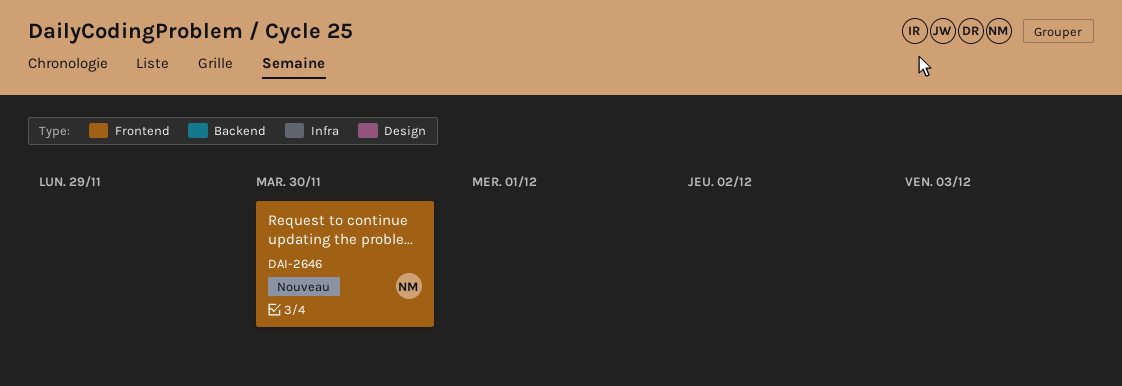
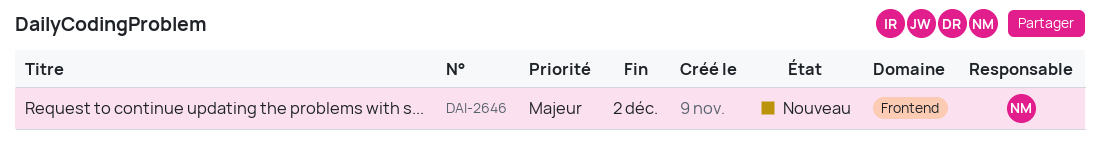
DAI-2646, due: Nov 30 -> Dec 2

